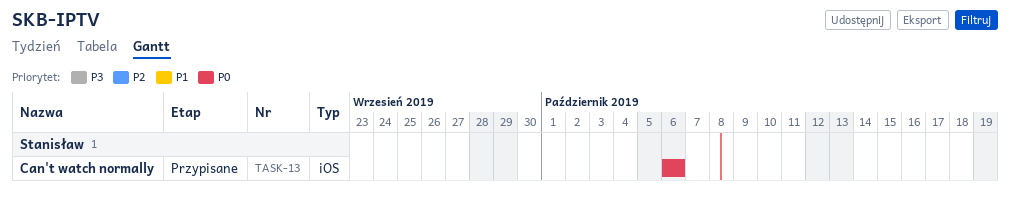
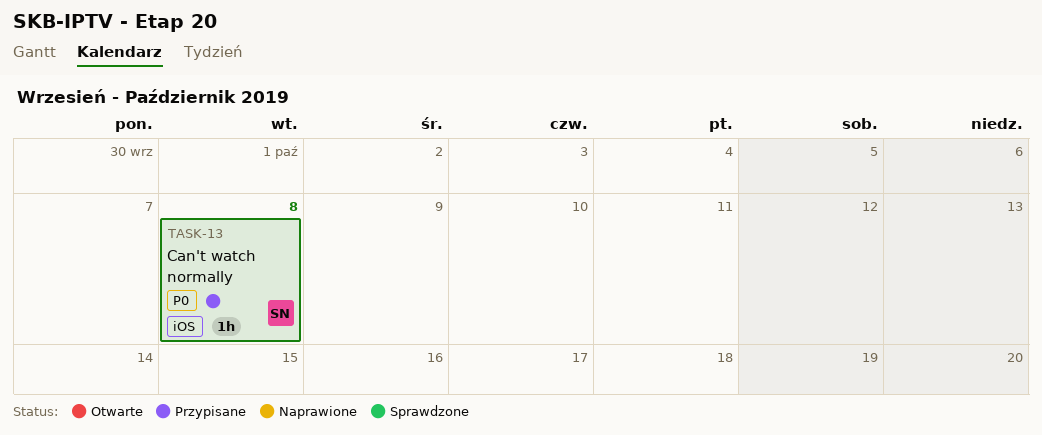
TASK-13, due: Oct 6 -> Oct 8

